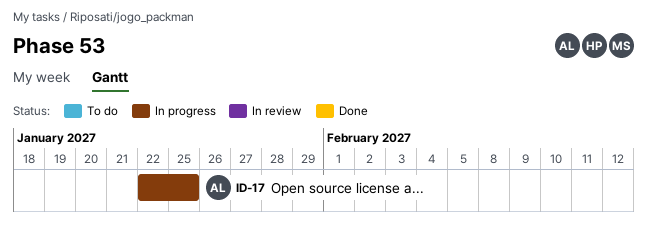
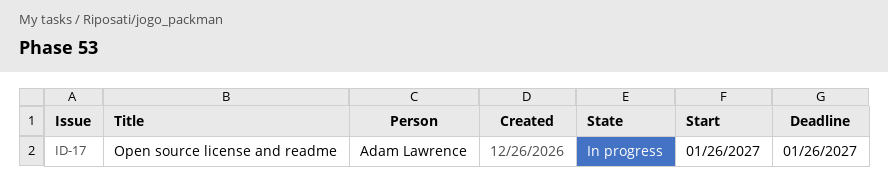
ID-17, start: Jan 22 -> Jan 26
ID-17, due: Jan 25 -> Jan 26

